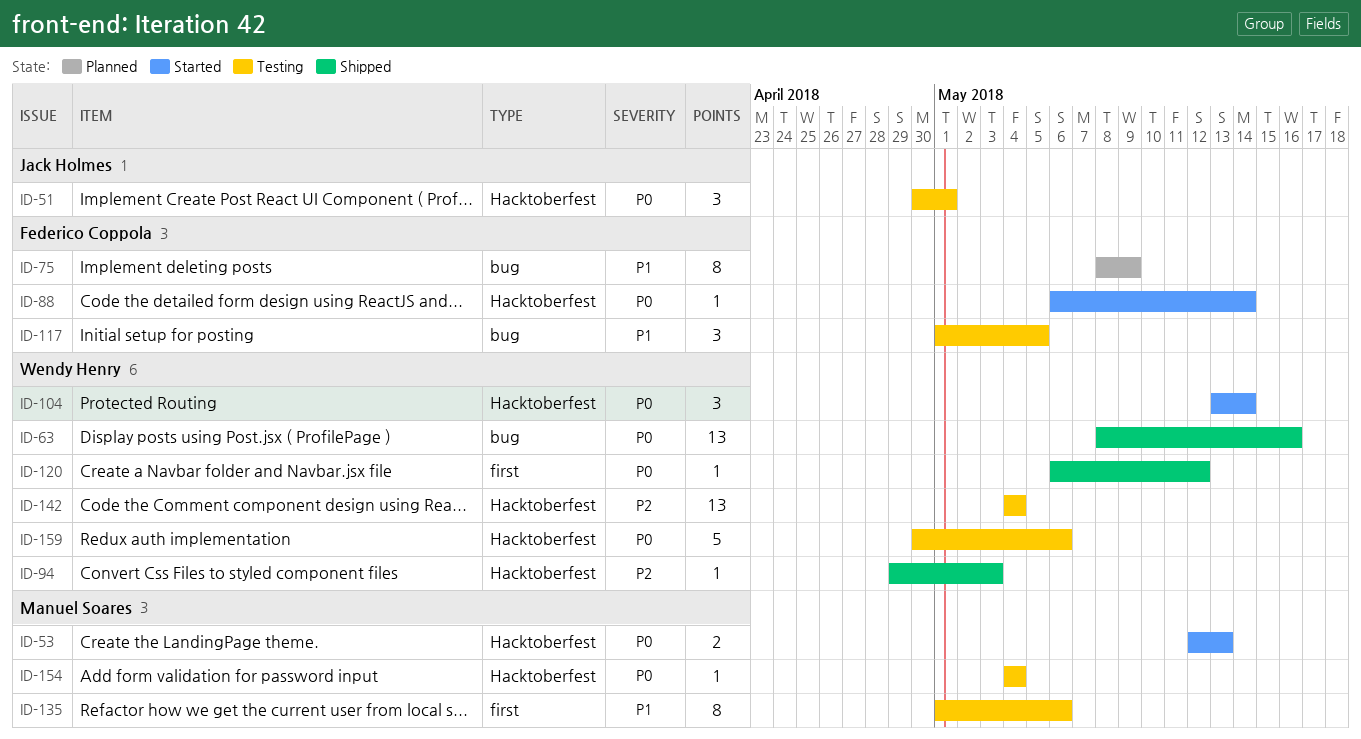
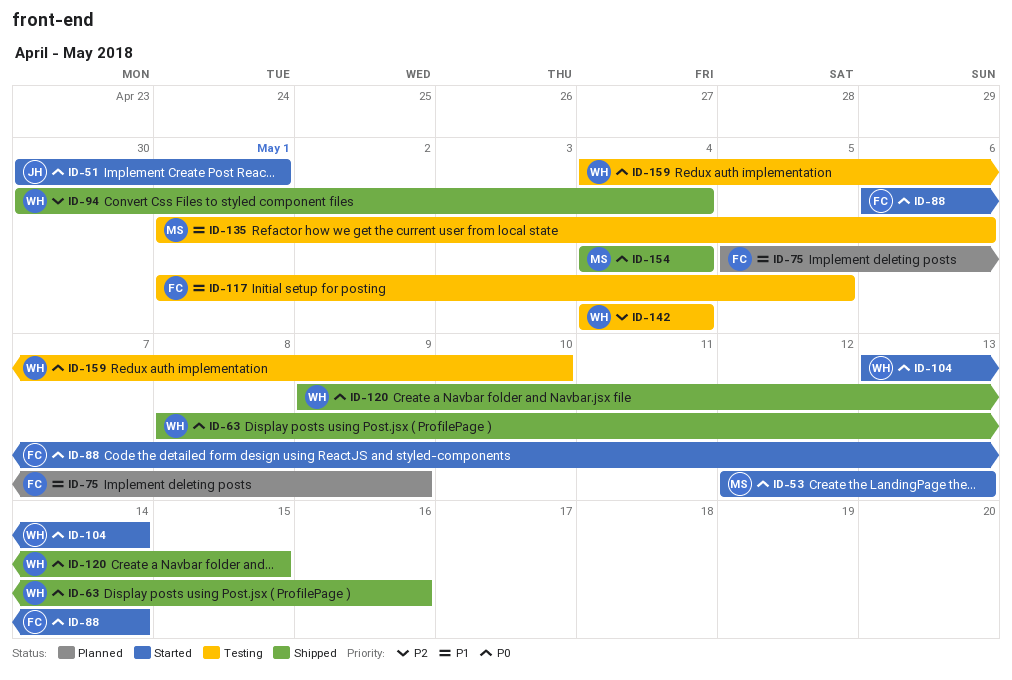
ID-51, status: Testing -> Started
ID-75, start: May 8 -> May 5
ID-94, start: Apr 29 -> Apr 30
ID-94, due: May 3 -> May 4
ID-120, start: May 6 -> May 9
ID-120, due: May 12 -> May 15
ID-154, status: Testing -> Shipped
ID-159, start: Apr 30 -> May 4
ID-159, due: May 6 -> May 10

